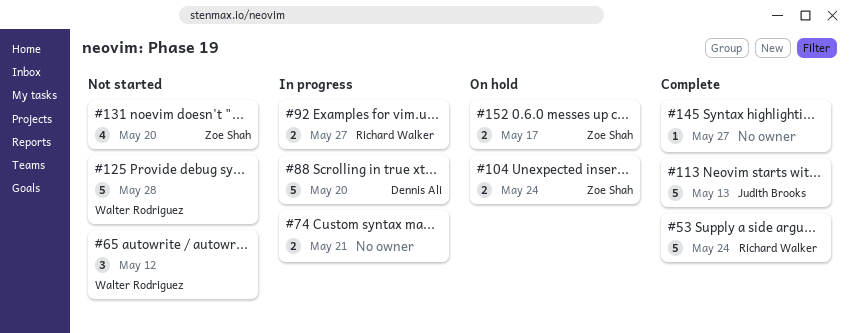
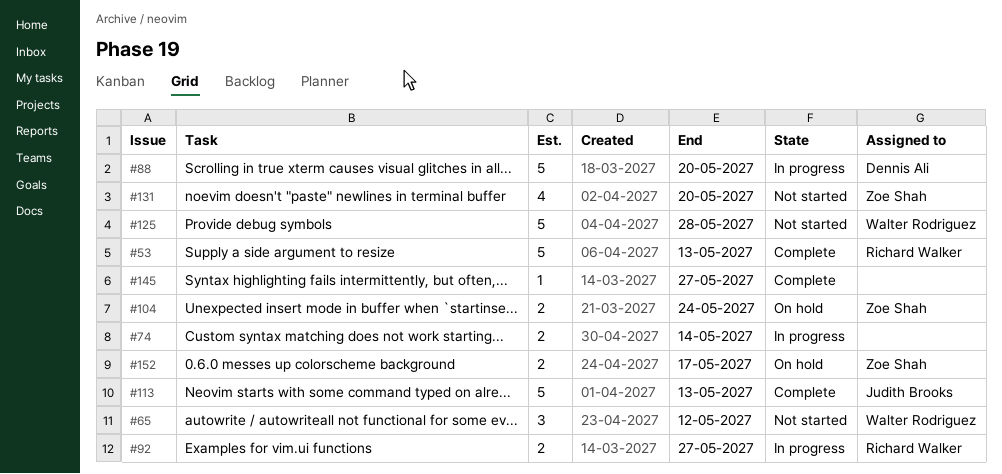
#53, due: May 24 -> May 13
#74, due: May 21 -> May 14

